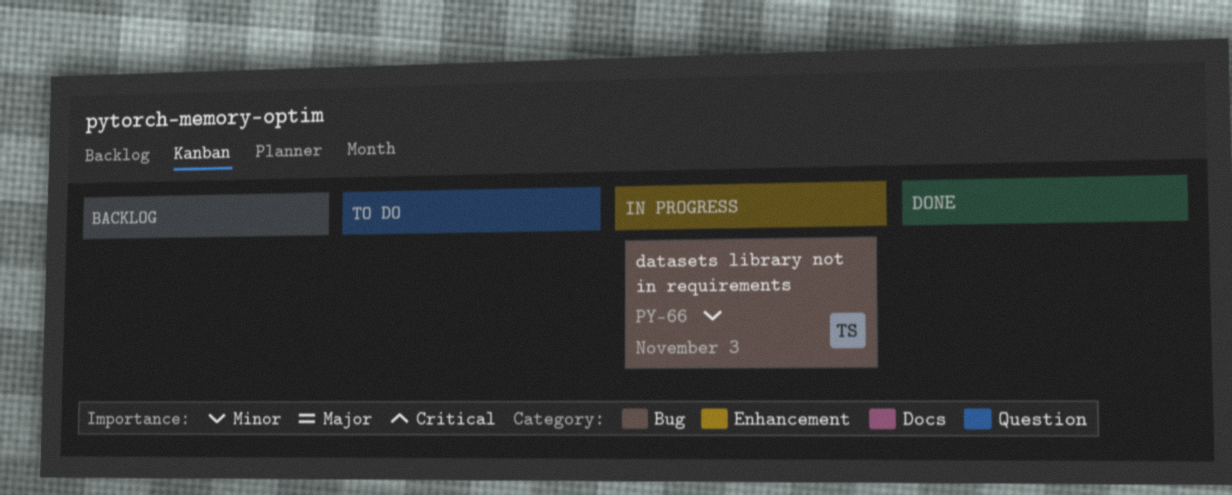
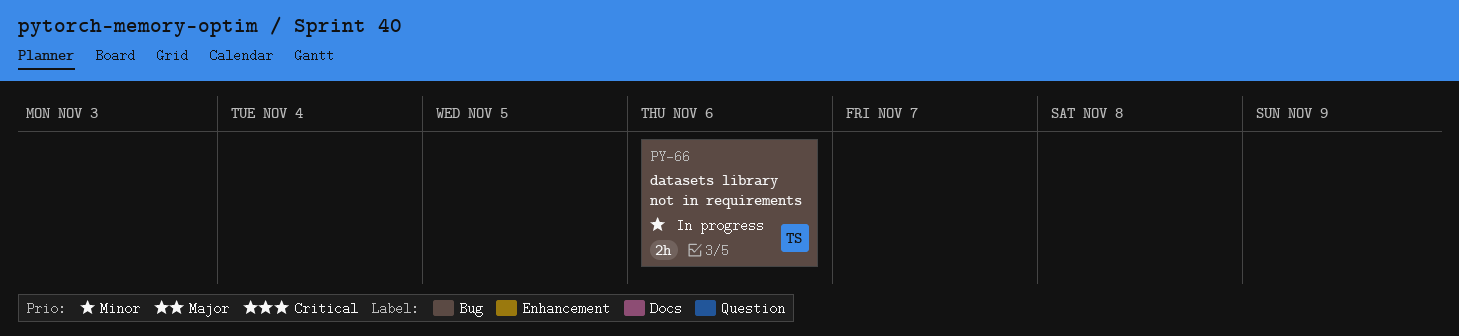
PY-66, due: Nov 3 -> Nov 6

